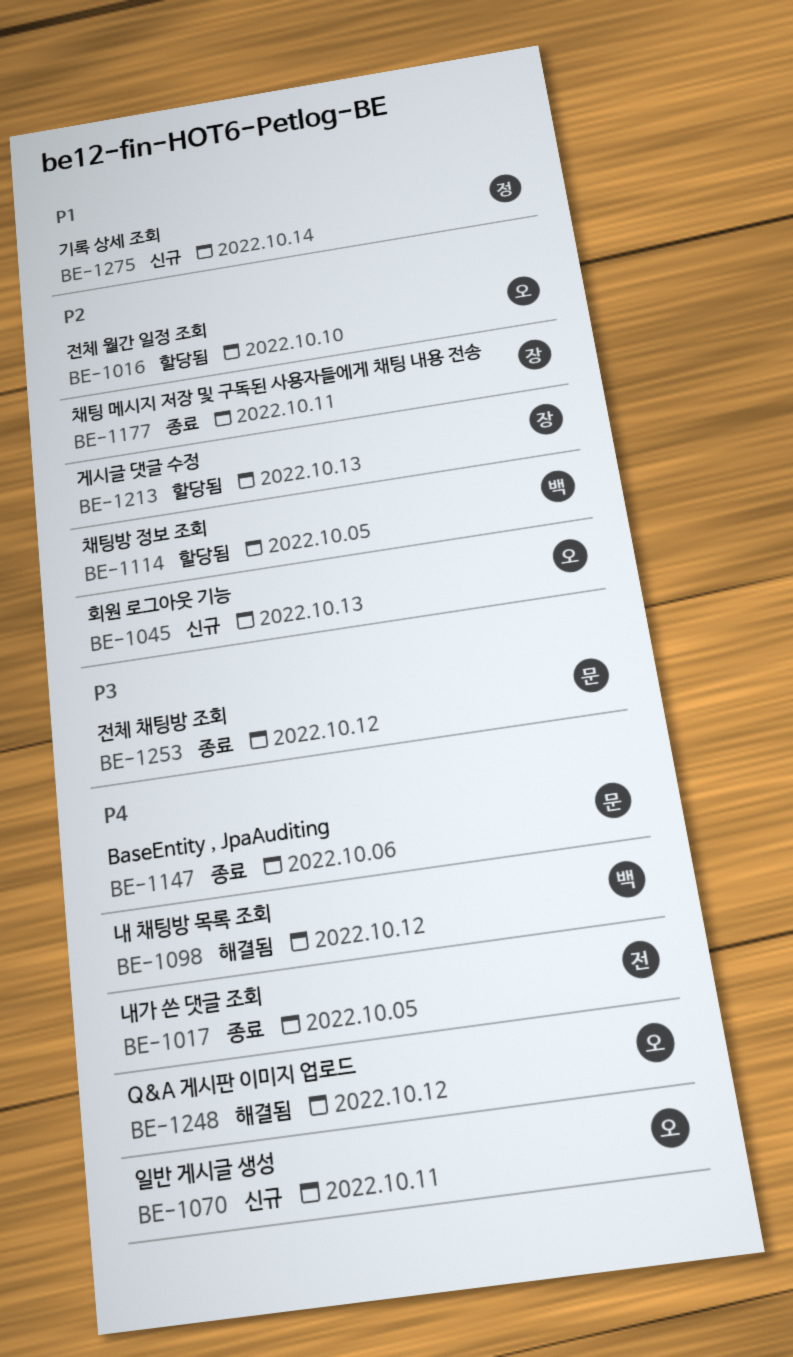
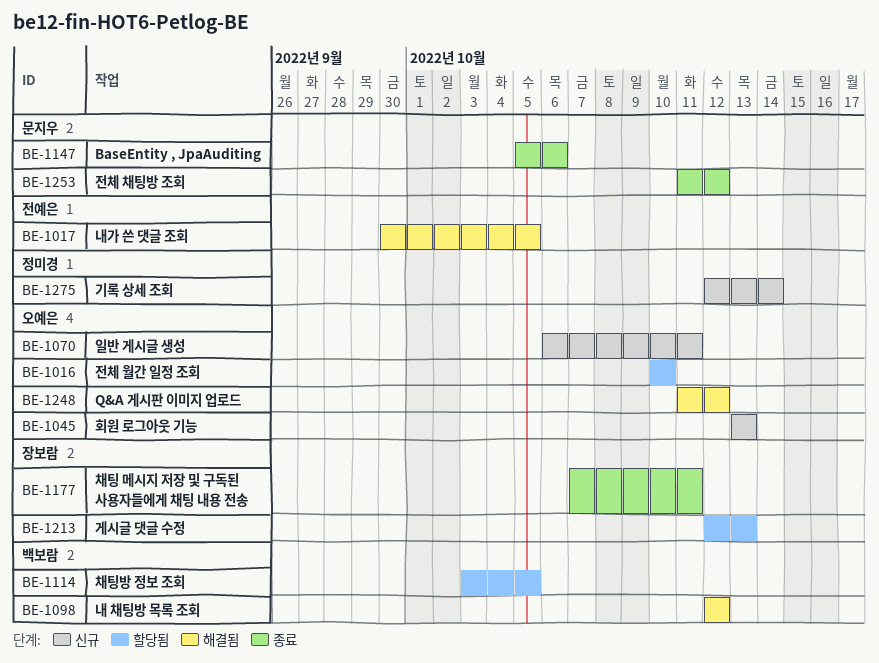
BE-1017, status: 종료 -> 해결됨

